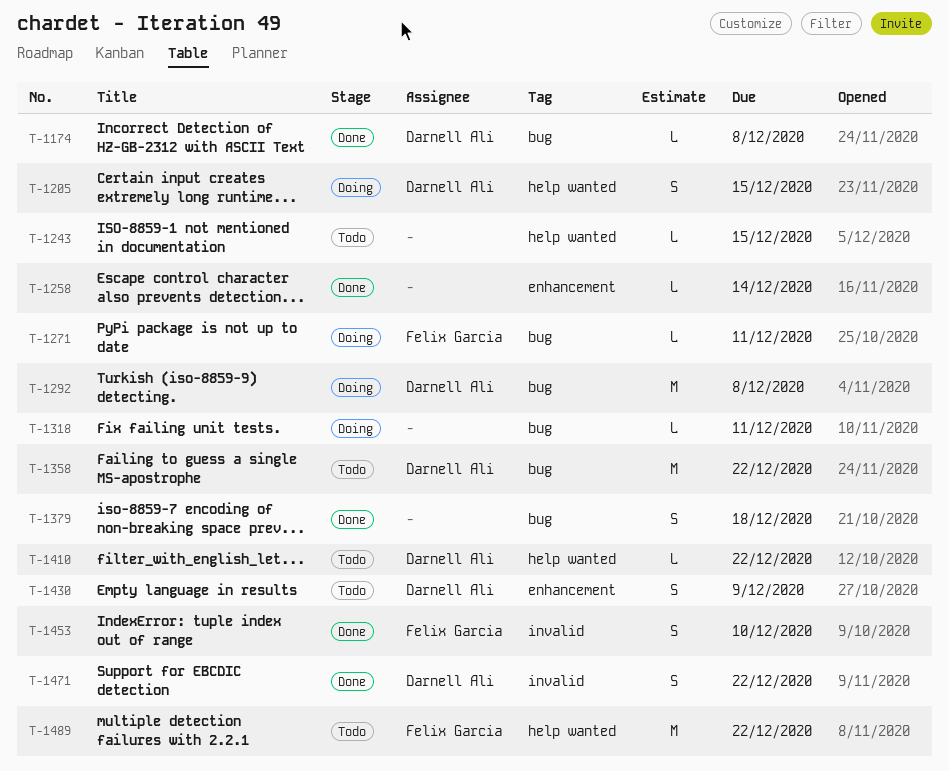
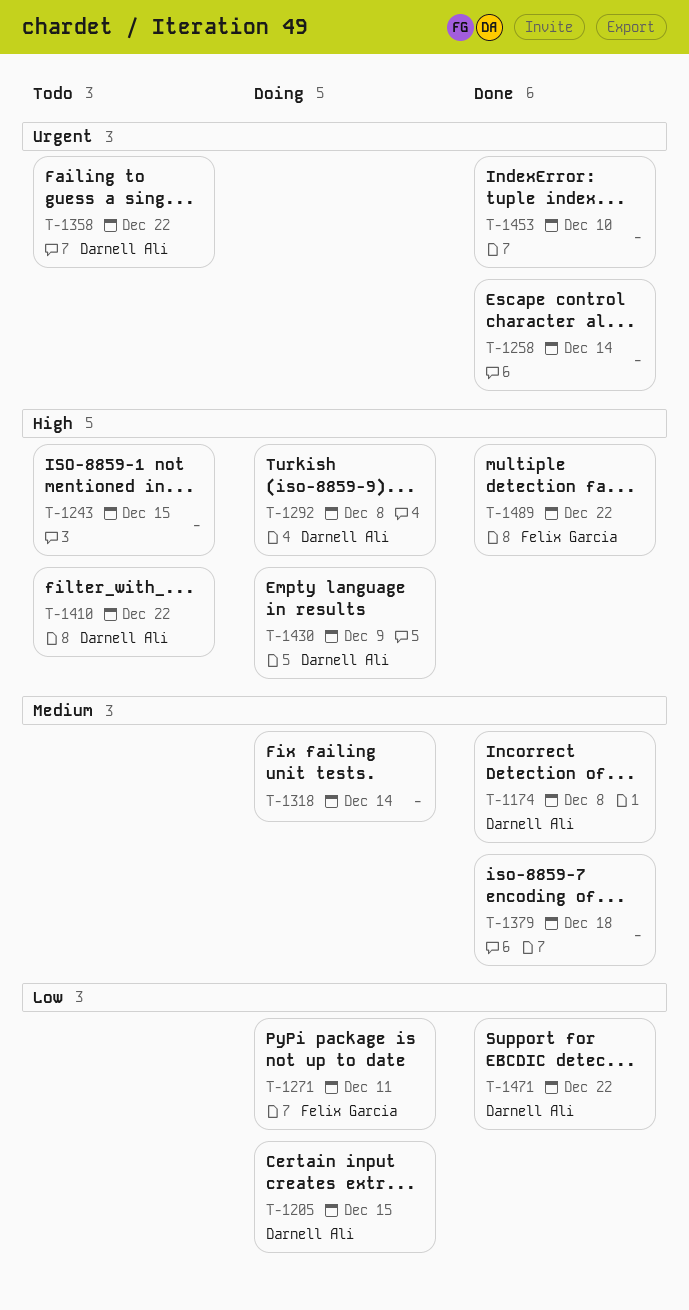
T-1318, due: Dec 11 -> Dec 14
T-1430, status: Todo -> Doing
T-1453, owner: Felix Garcia -> none
T-1489, status: Todo -> Done

